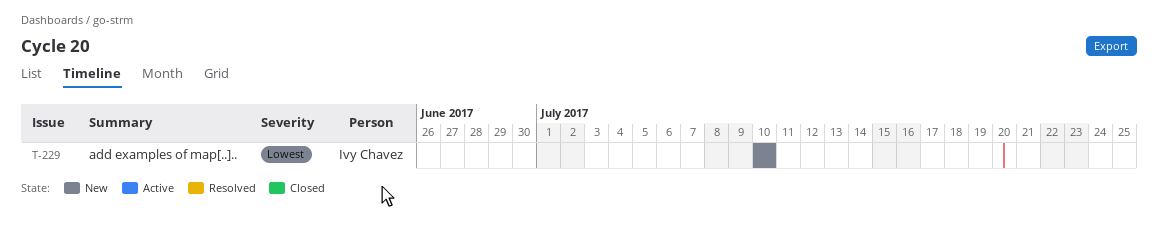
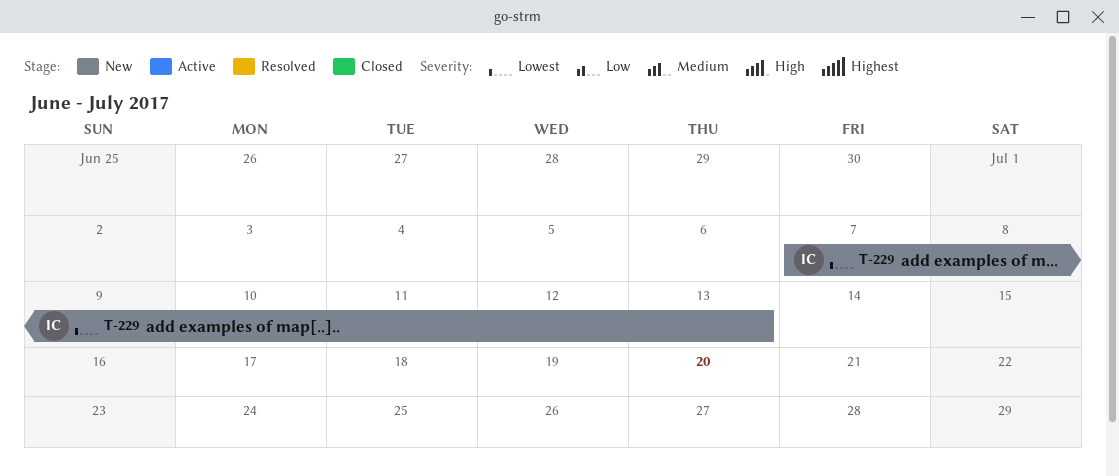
T-229, start: Jul 10 -> Jul 7
T-229, due: Jul 10 -> Jul 13

